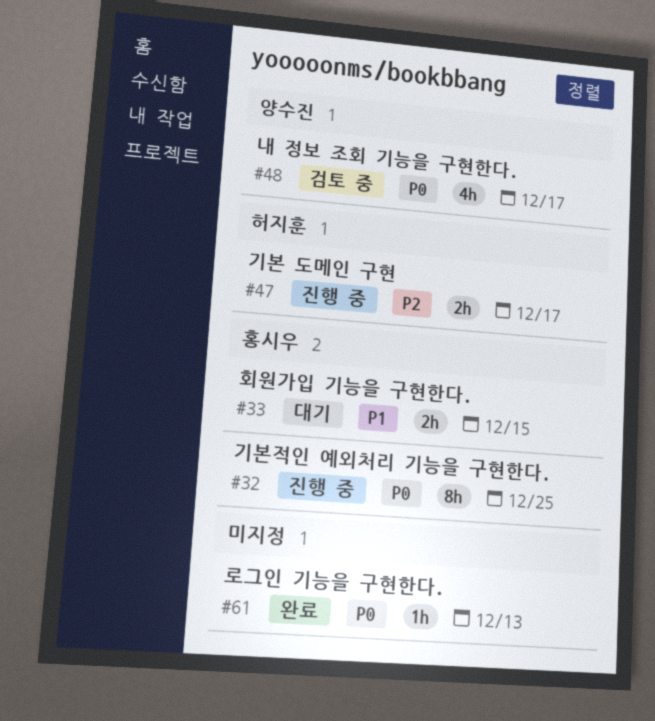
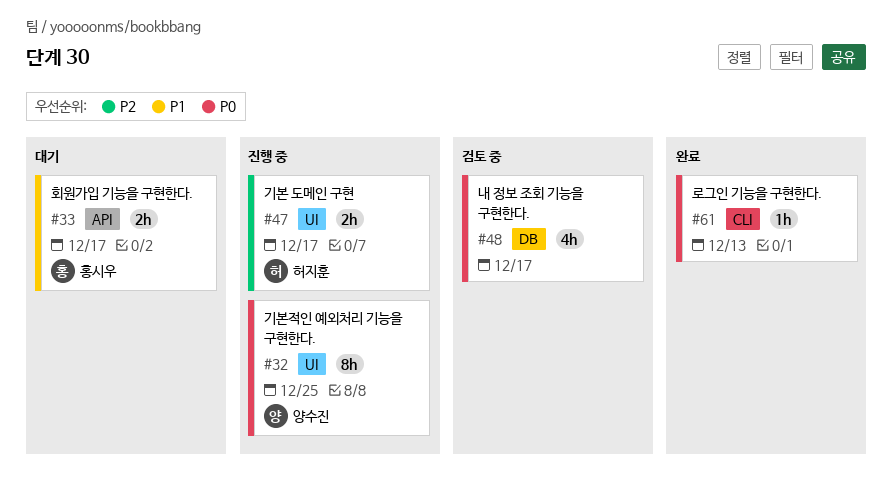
#32, owner: 홍시우 -> 양수진
#33, due: Dec 15 -> Dec 17
#48, owner: 양수진 -> none

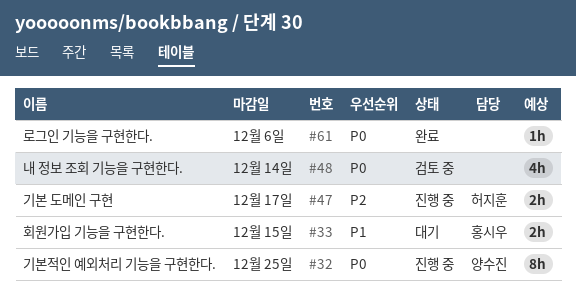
#33, due: Dec 17 -> Dec 15
#48, due: Dec 17 -> Dec 14
#61, due: Dec 13 -> Dec 6

